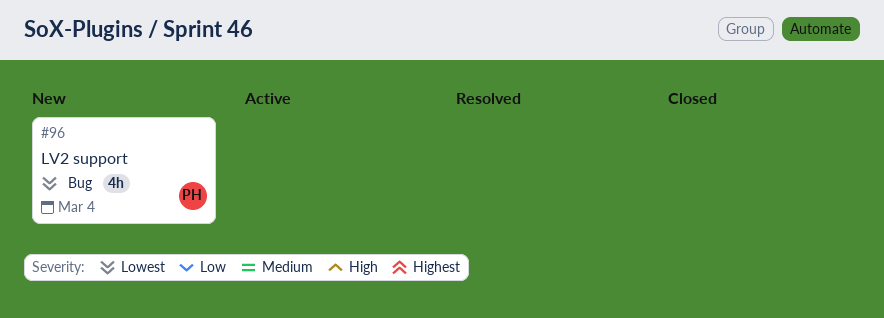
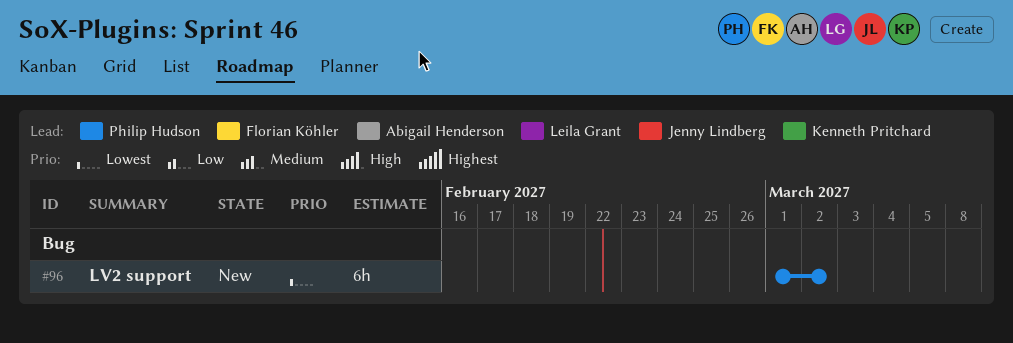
#96, estimate: 4h -> 6h
#96, due: Mar 4 -> Mar 2

